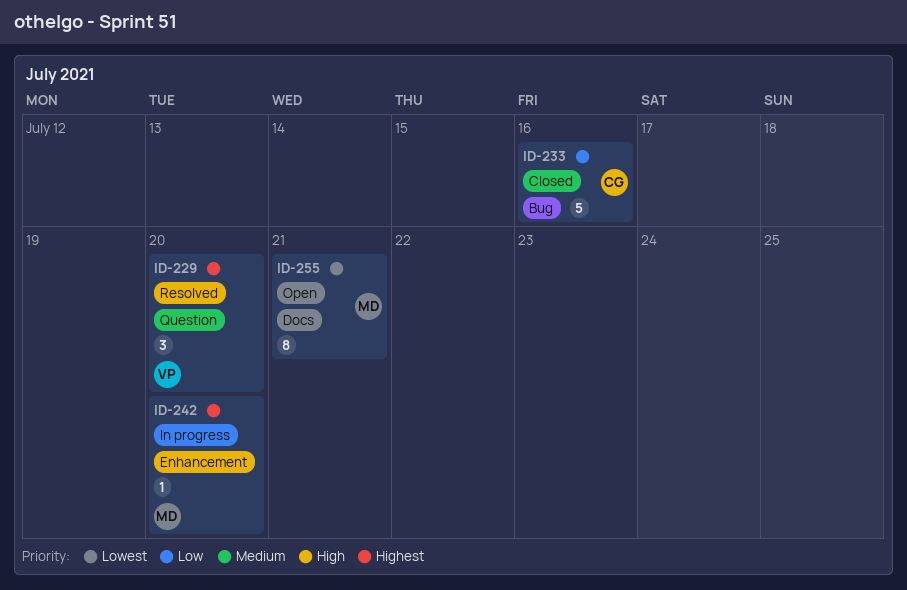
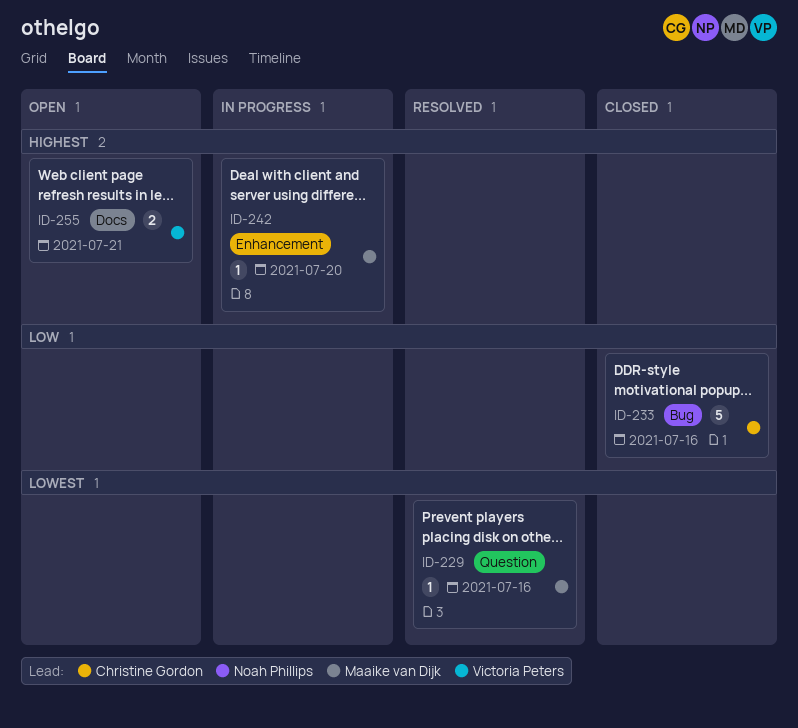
ID-229, owner: Victoria Peters -> Maaike van Dijk
ID-229, priority: Highest -> Lowest
ID-229, estimate: 3 -> 1
ID-229, due: Jul 20 -> Jul 16
ID-255, owner: Maaike van Dijk -> Victoria Peters
ID-255, priority: Lowest -> Highest
ID-255, estimate: 8 -> 2

